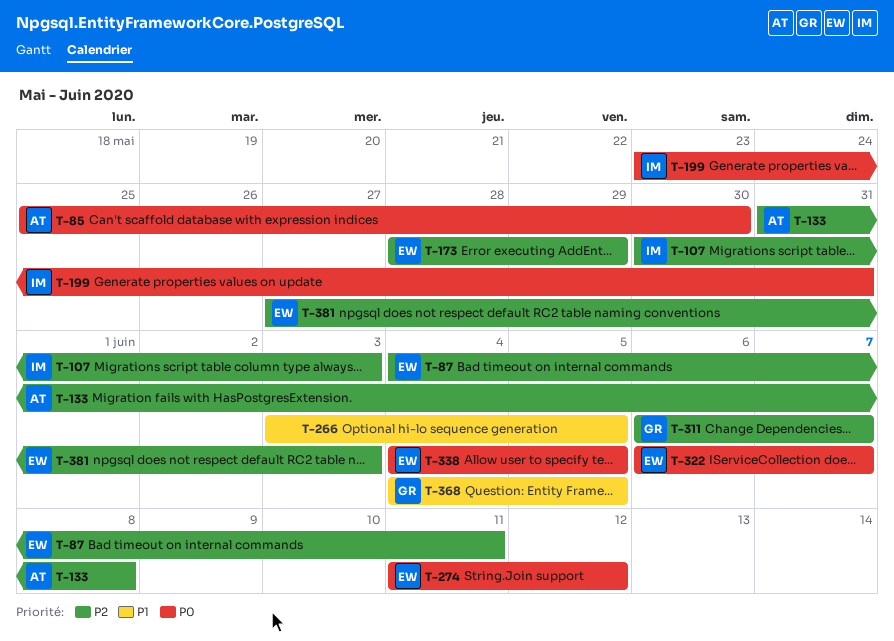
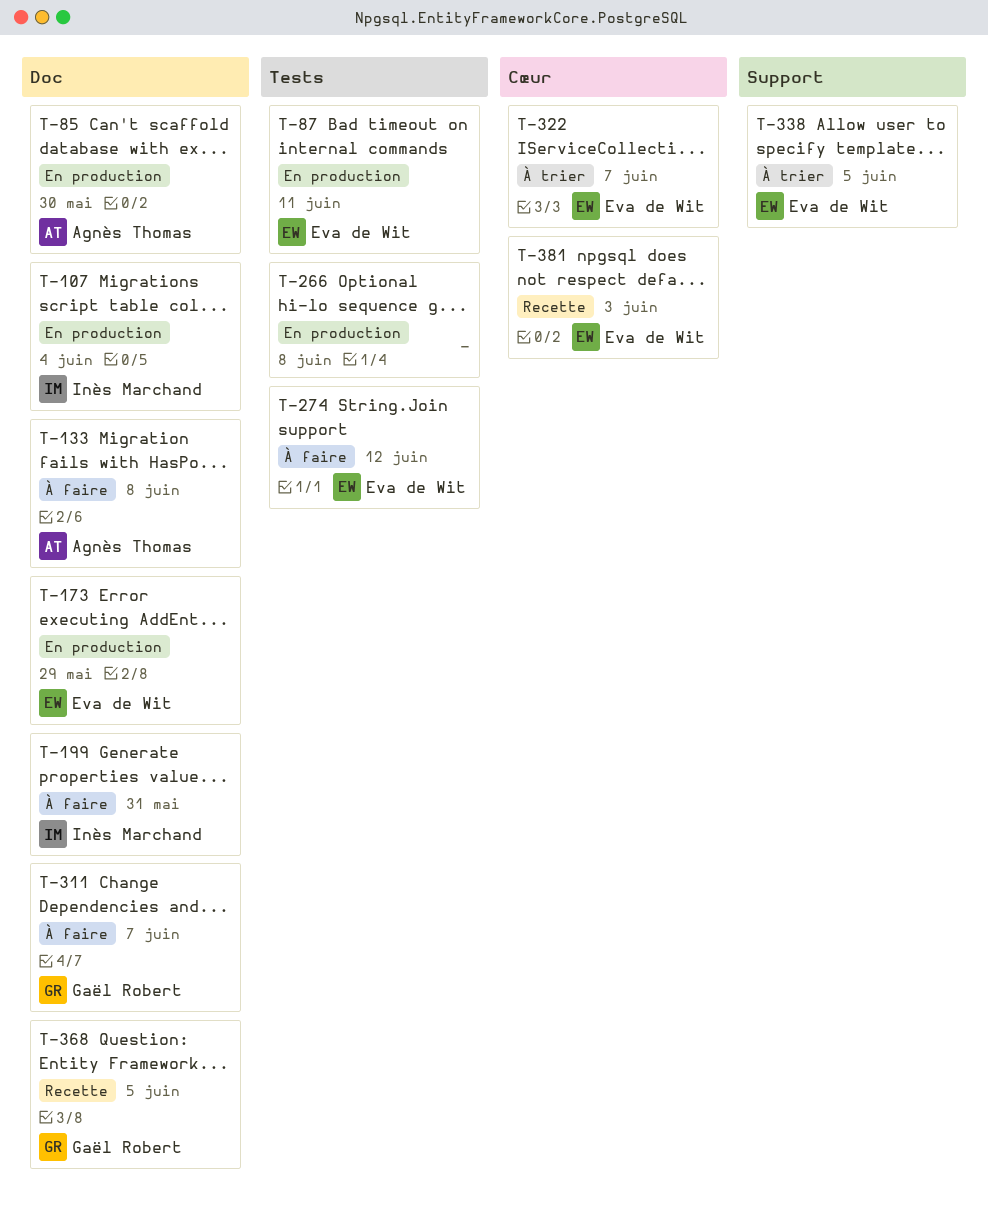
T-107, due: Jun 3 -> Jun 4
T-266, due: Jun 5 -> Jun 8

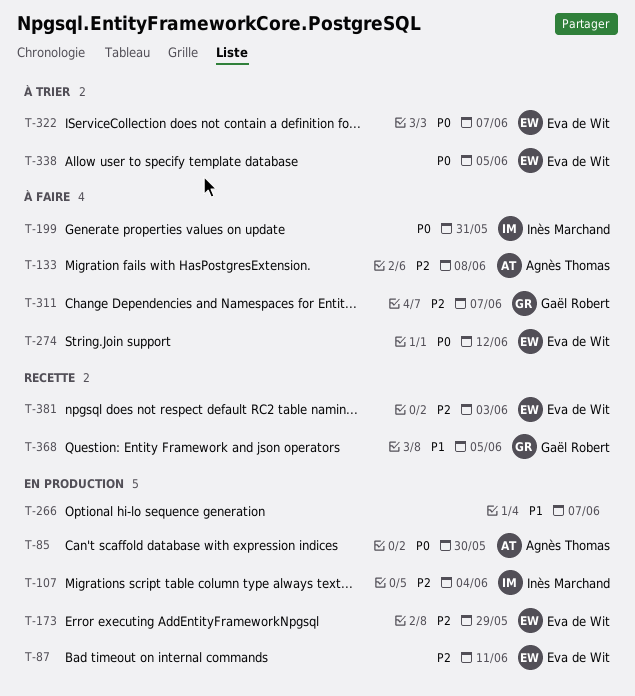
T-266, due: Jun 8 -> Jun 7

